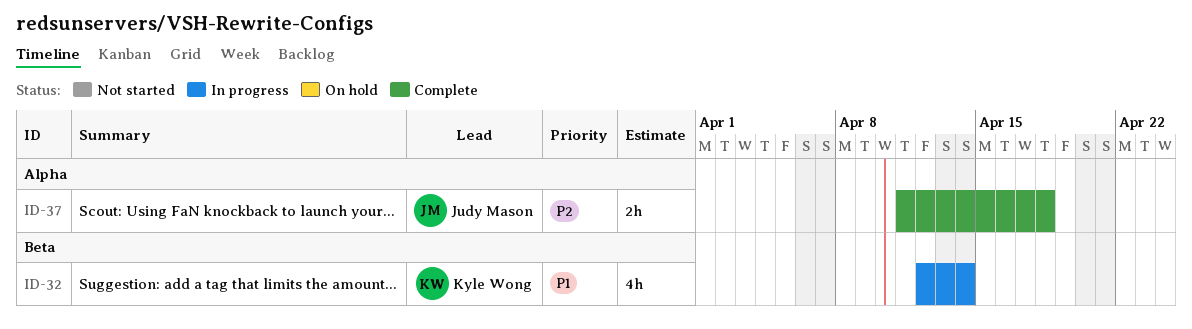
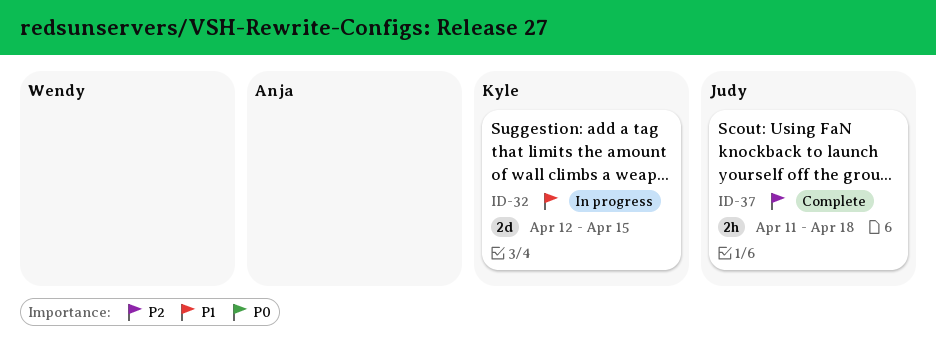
ID-32, estimate: 4h -> 2d
ID-32, due: Apr 14 -> Apr 15

